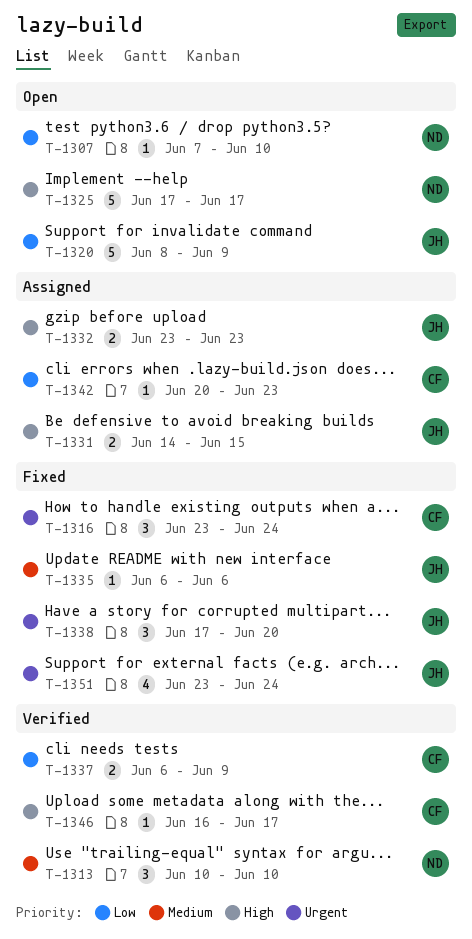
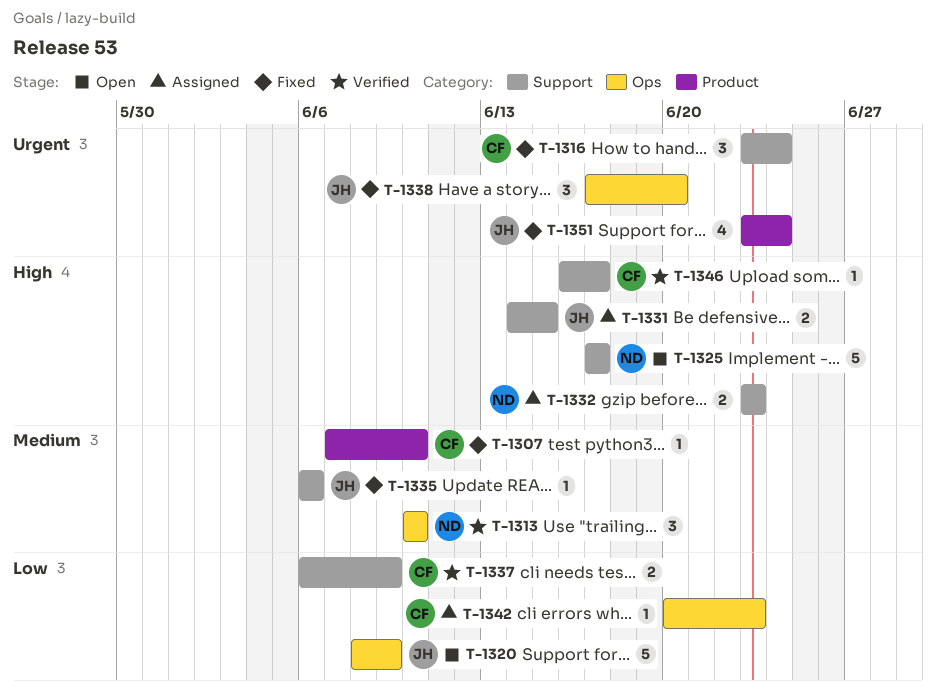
T-1307, status: Open -> Fixed
T-1307, owner: ND -> CF
T-1307, priority: Low -> Medium
T-1332, owner: JH -> ND

